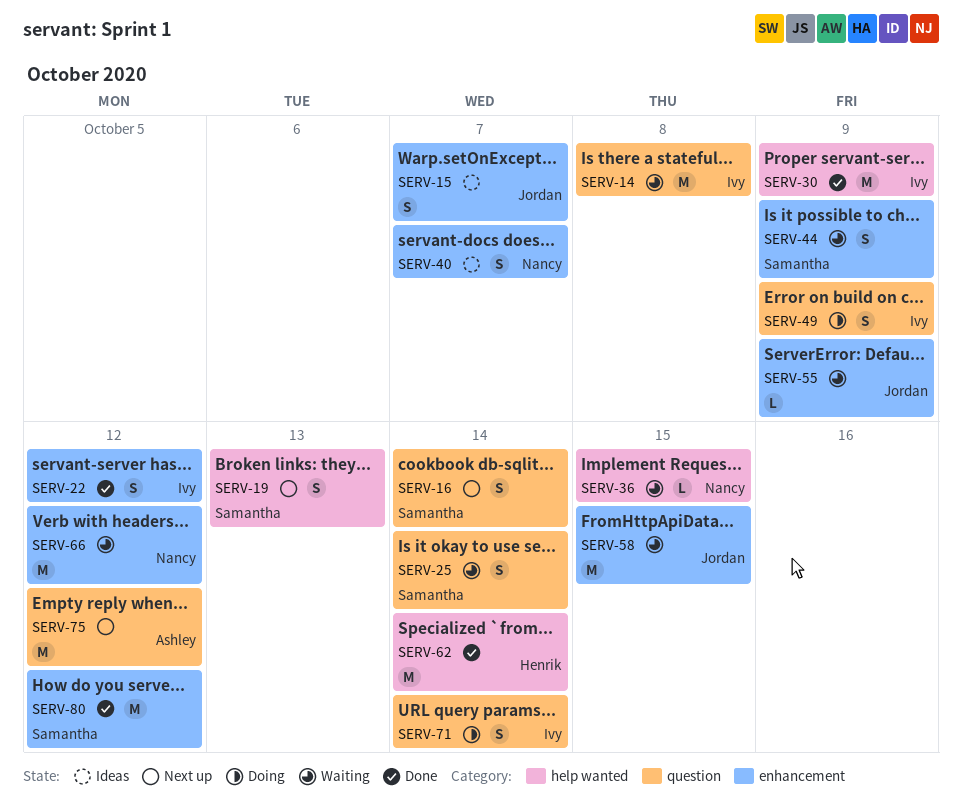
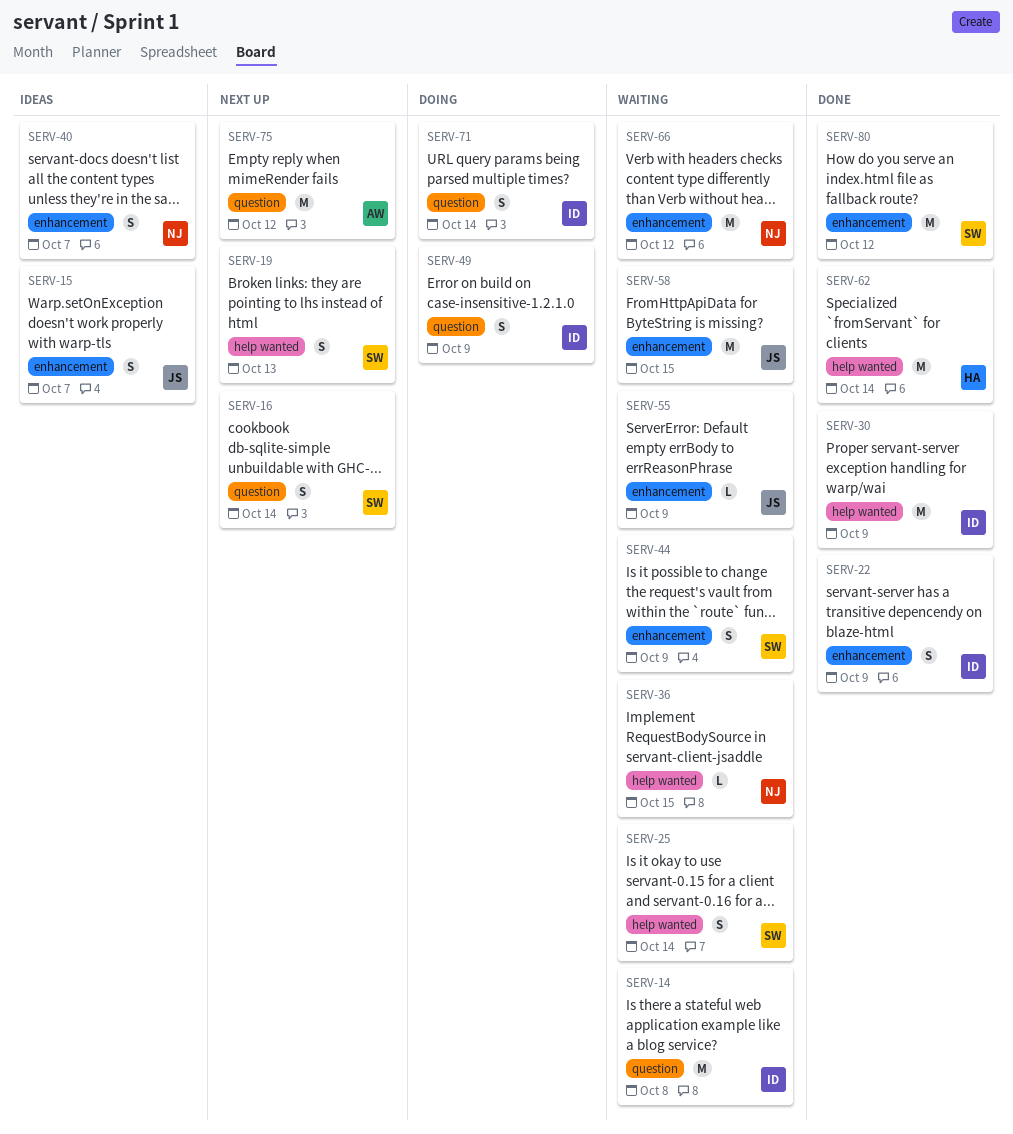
SERV-22, due: Oct 12 -> Oct 9
SERV-25, label: question -> help wanted

